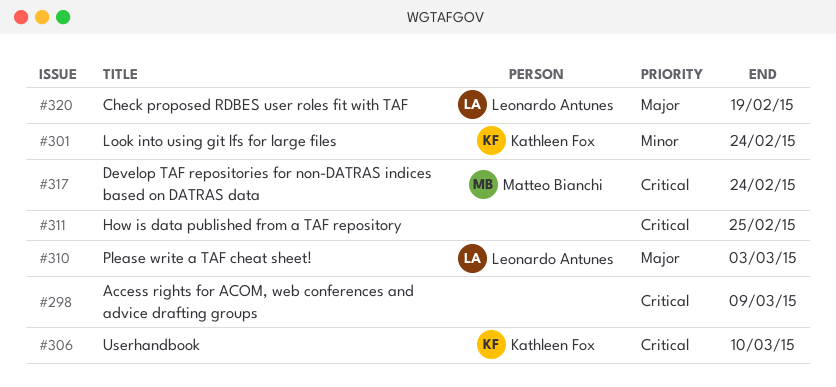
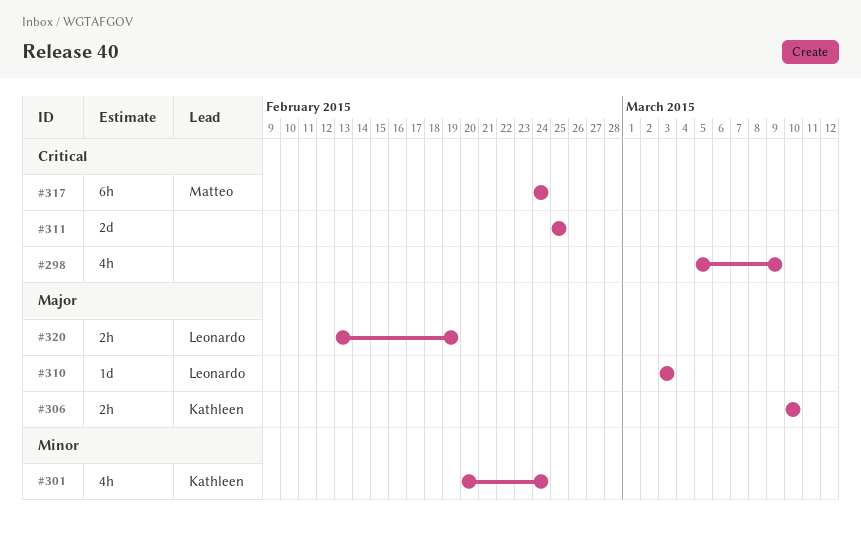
#306, priority: Critical -> Major

